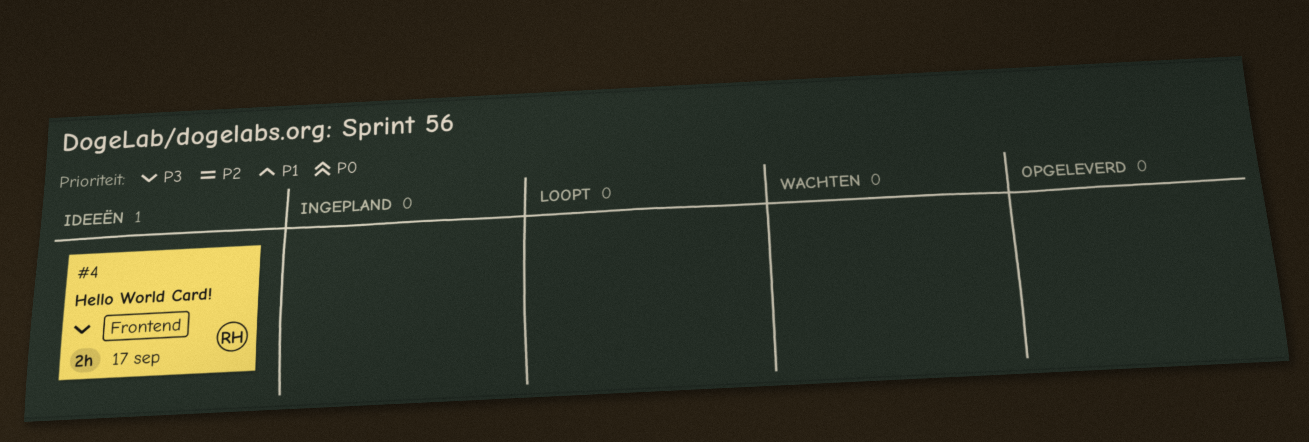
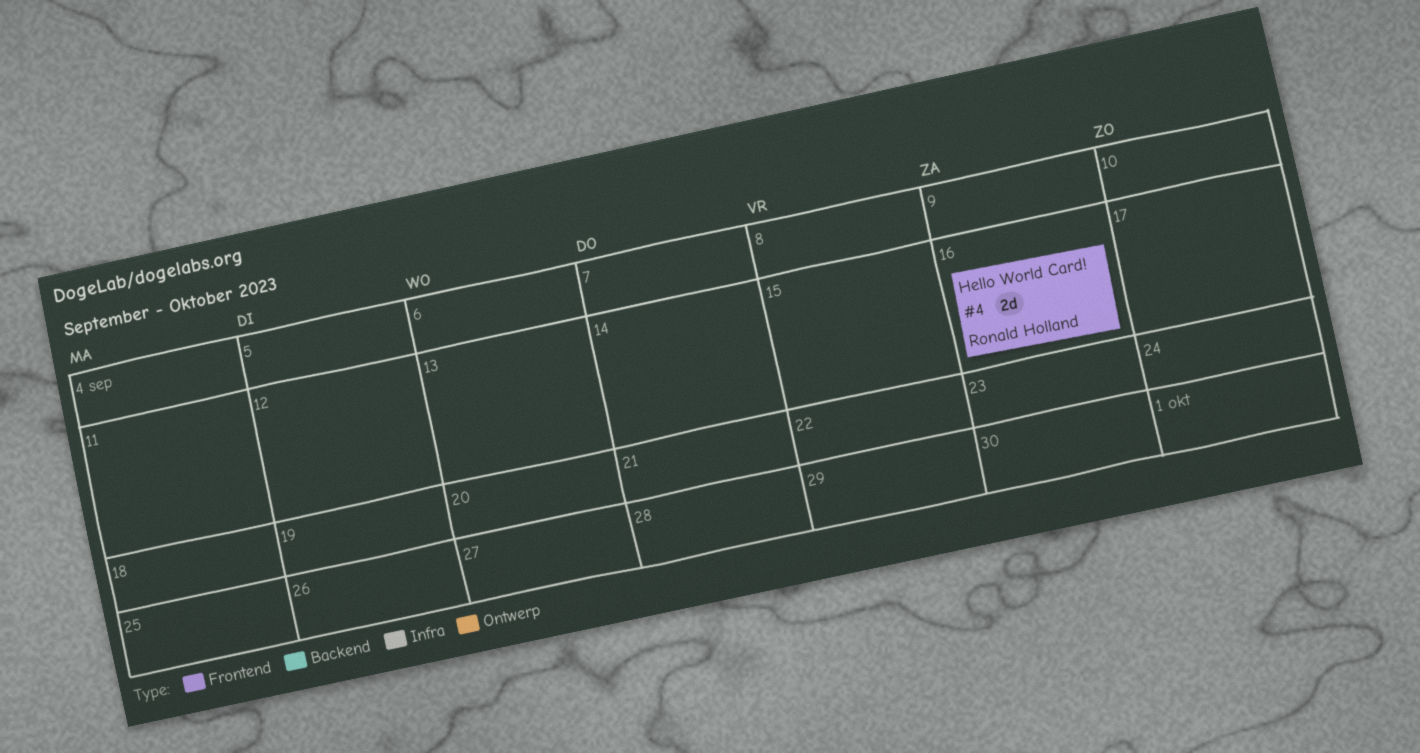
#4, estimate: 2h -> 2d
#4, due: Sep 17 -> Sep 16

